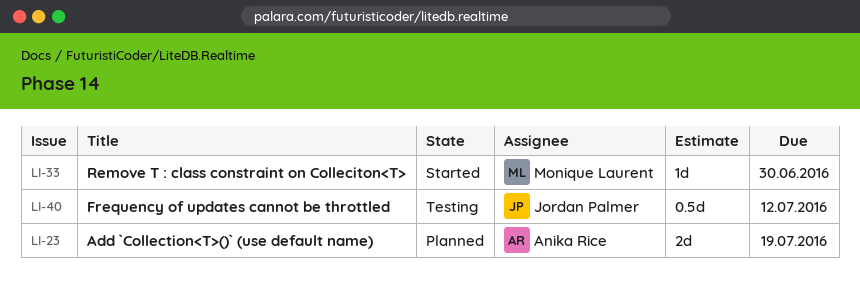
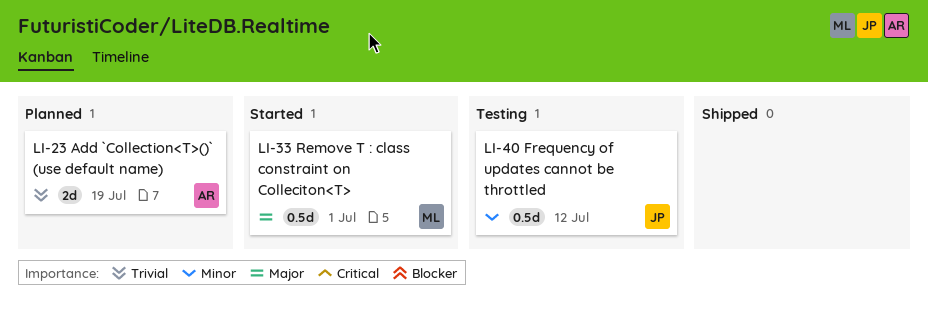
LI-33, estimate: 1d -> 0.5d
LI-33, due: Jun 30 -> Jul 1

